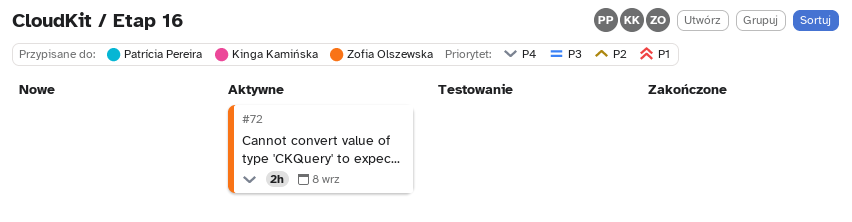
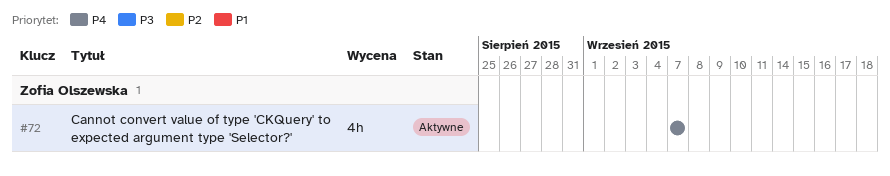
#72, estimate: 2h -> 4h
#72, due: Sep 8 -> Sep 7

